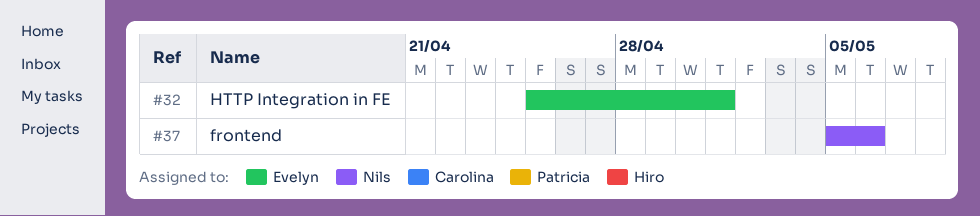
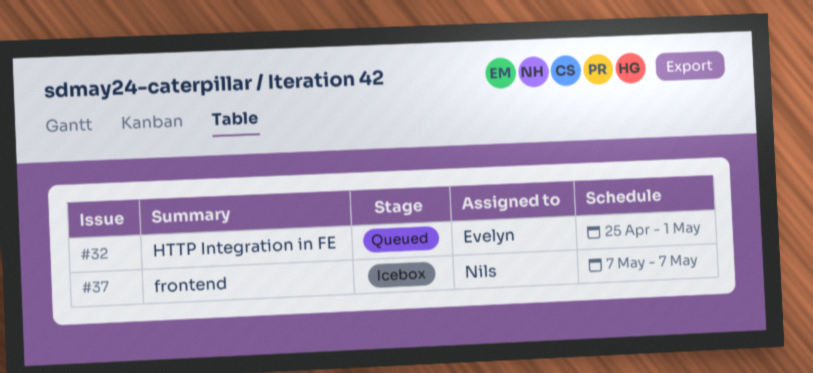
#37, start: May 5 -> May 7
#37, due: May 6 -> May 7

